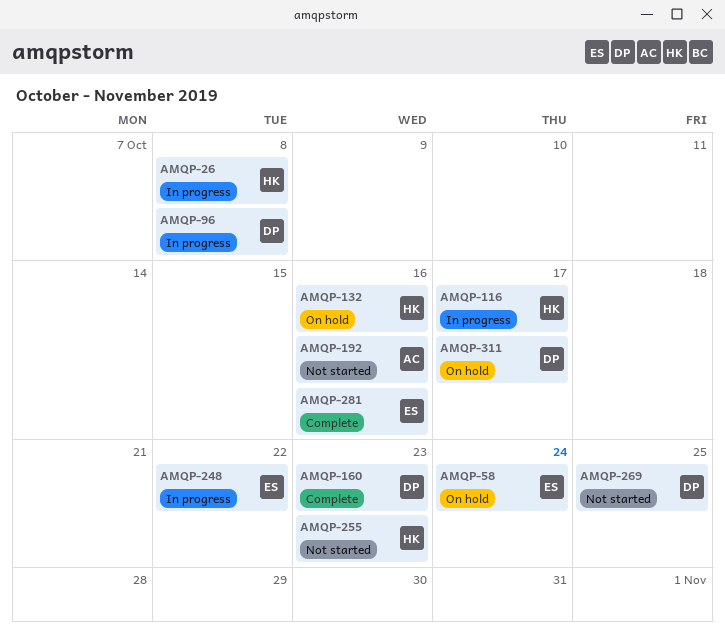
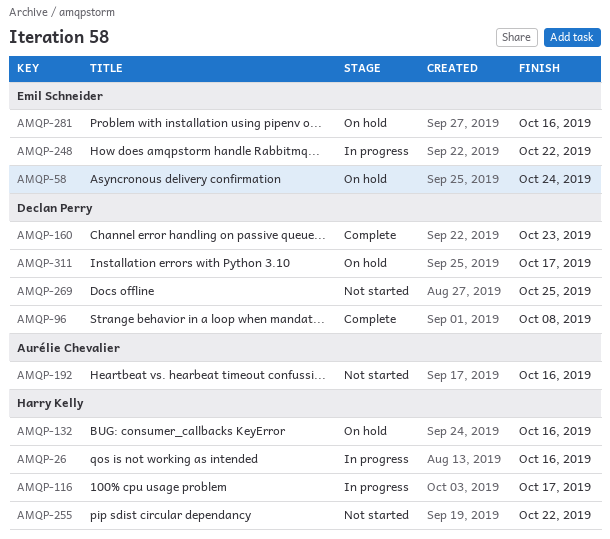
AMQP-26, due: Oct 8 -> Oct 16
AMQP-96, status: In progress -> Complete
AMQP-255, due: Oct 23 -> Oct 22
AMQP-281, status: Complete -> On hold

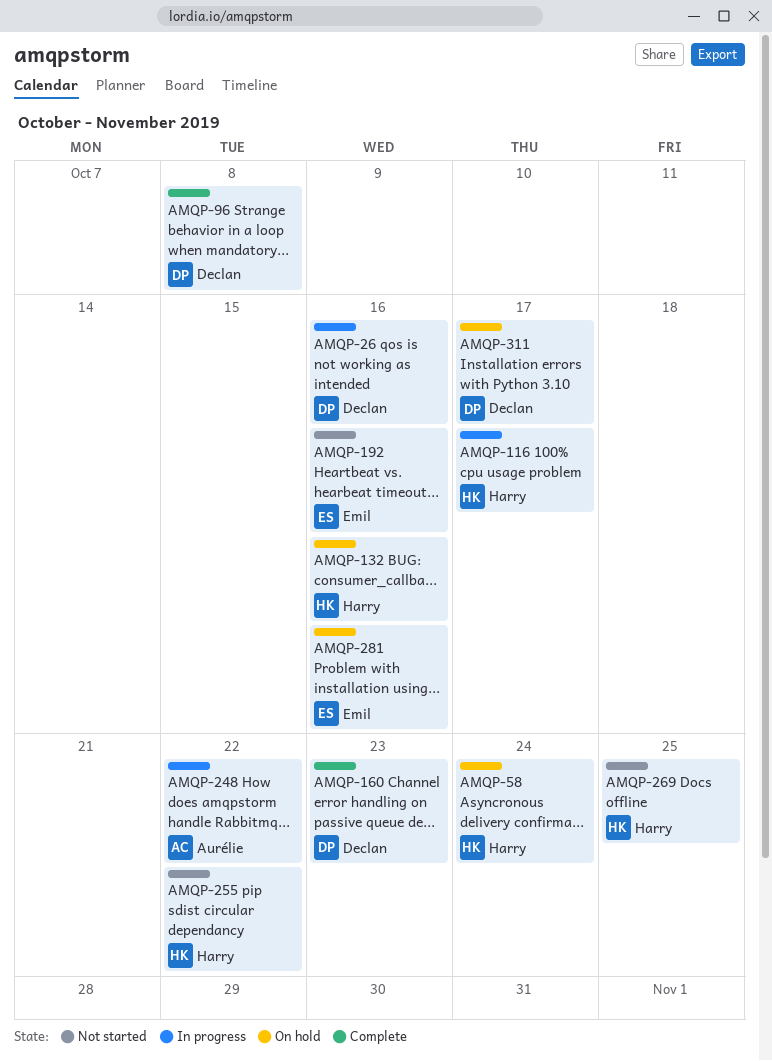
AMQP-26, owner: Harry Kelly -> Declan Perry
AMQP-58, owner: Emil Schneider -> Harry Kelly
AMQP-192, owner: Aurélie Chevalier -> Emil Schneider
AMQP-248, owner: Emil Schneider -> Aurélie Chevalier
AMQP-269, owner: Declan Perry -> Harry Kelly

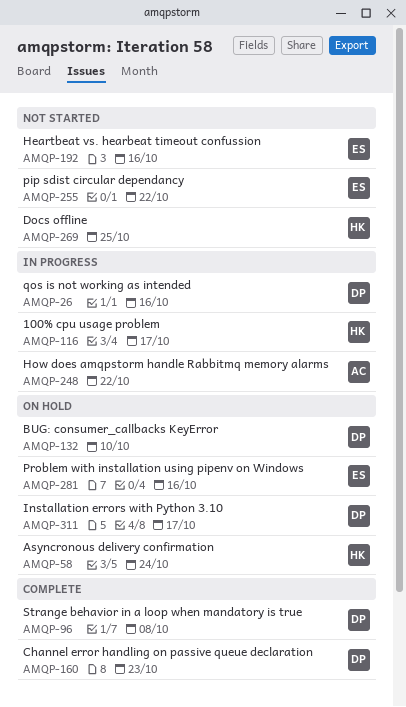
AMQP-132, owner: Harry -> Declan
AMQP-132, due: Oct 16 -> Oct 10
AMQP-255, owner: Harry -> Emil

